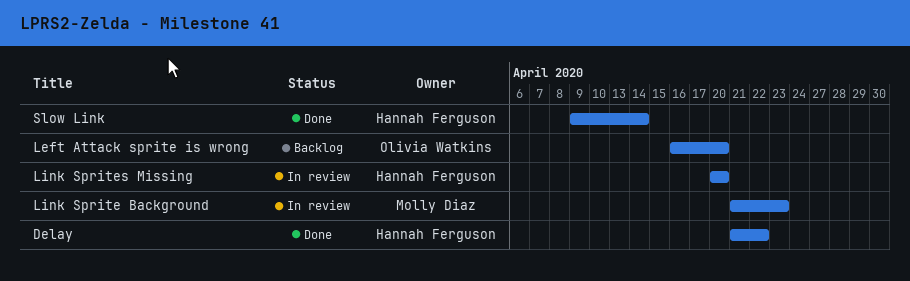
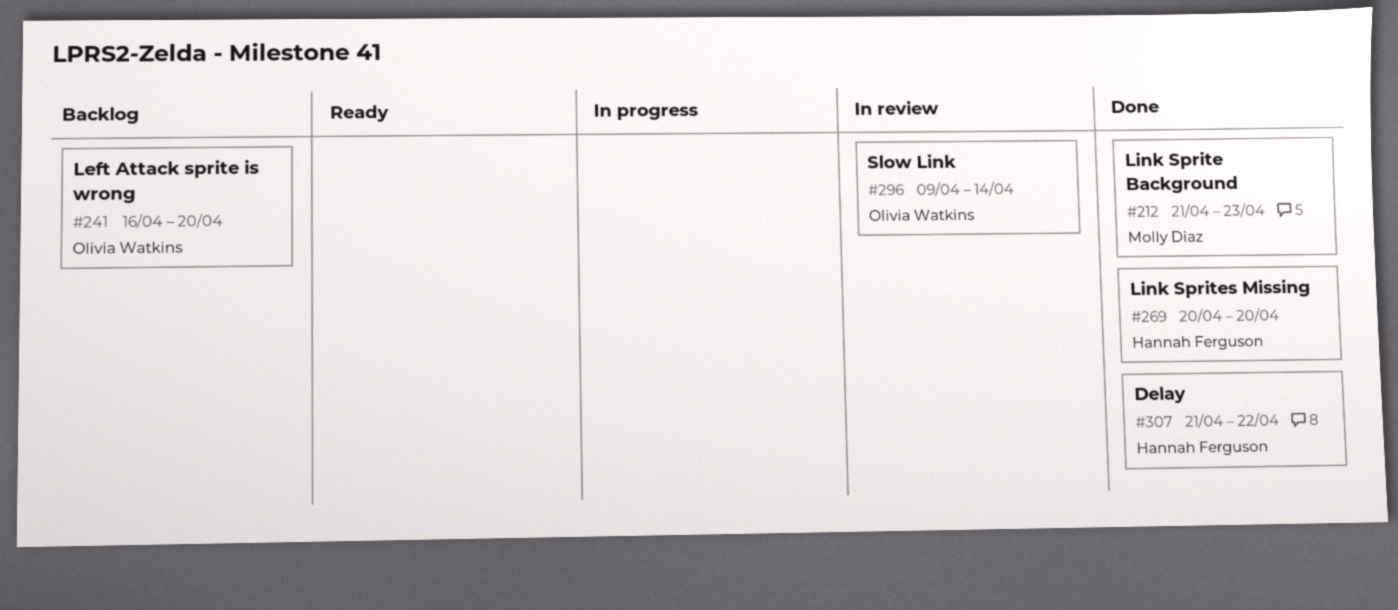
Link Sprite Background, status: In review -> Done
Link Sprites Missing, status: In review -> Done
Slow Link, status: Done -> In review
Slow Link, owner: Hannah Ferguson -> Olivia Watkins

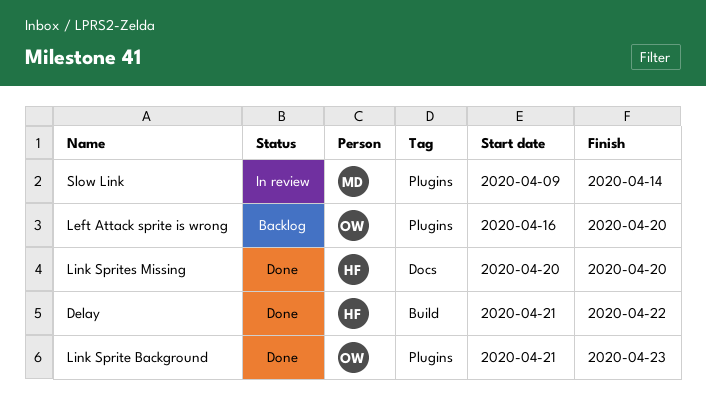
Link Sprite Background, owner: Molly Diaz -> Olivia Watkins
Slow Link, owner: Olivia Watkins -> Molly Diaz

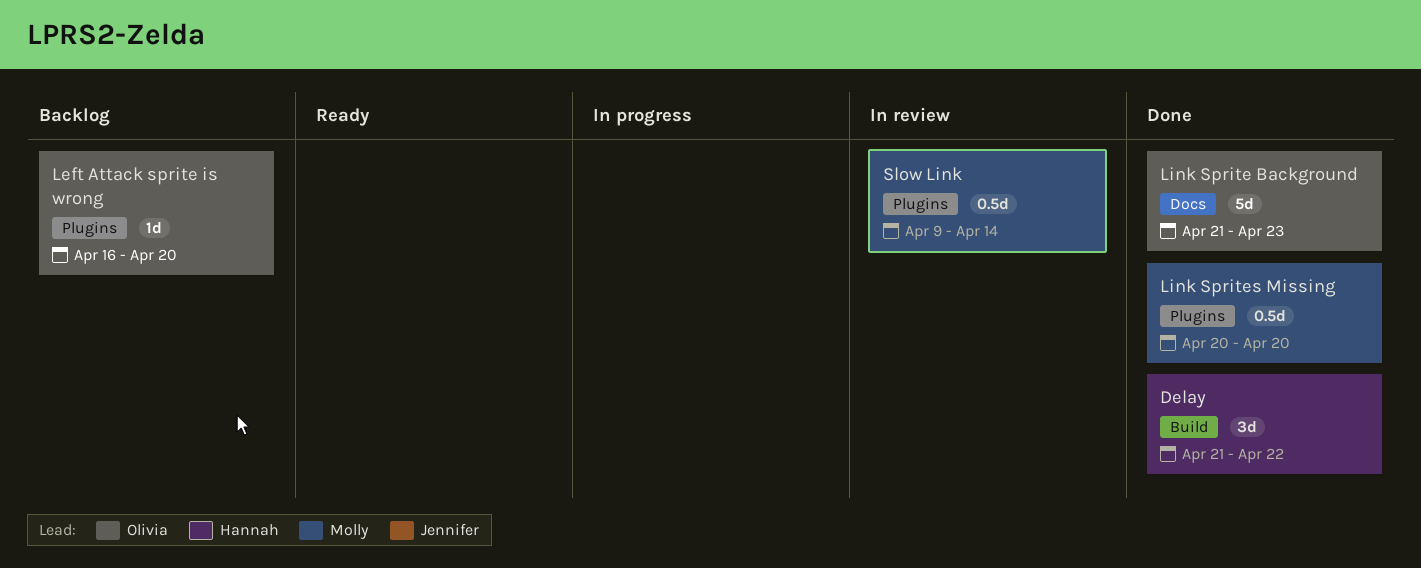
Link Sprite Background, label: Plugins -> Docs
Link Sprites Missing, owner: Hannah -> Molly
Link Sprites Missing, label: Docs -> Plugins

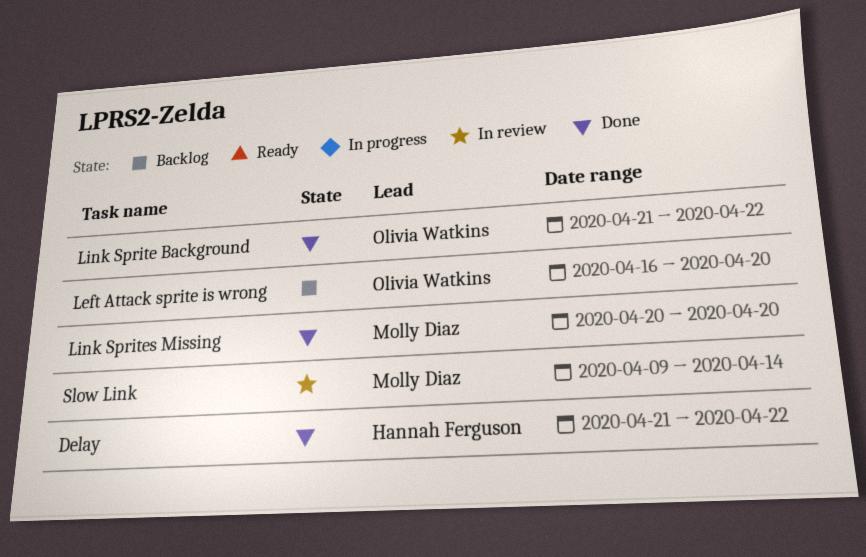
Link Sprite Background, due: Apr 23 -> Apr 22

